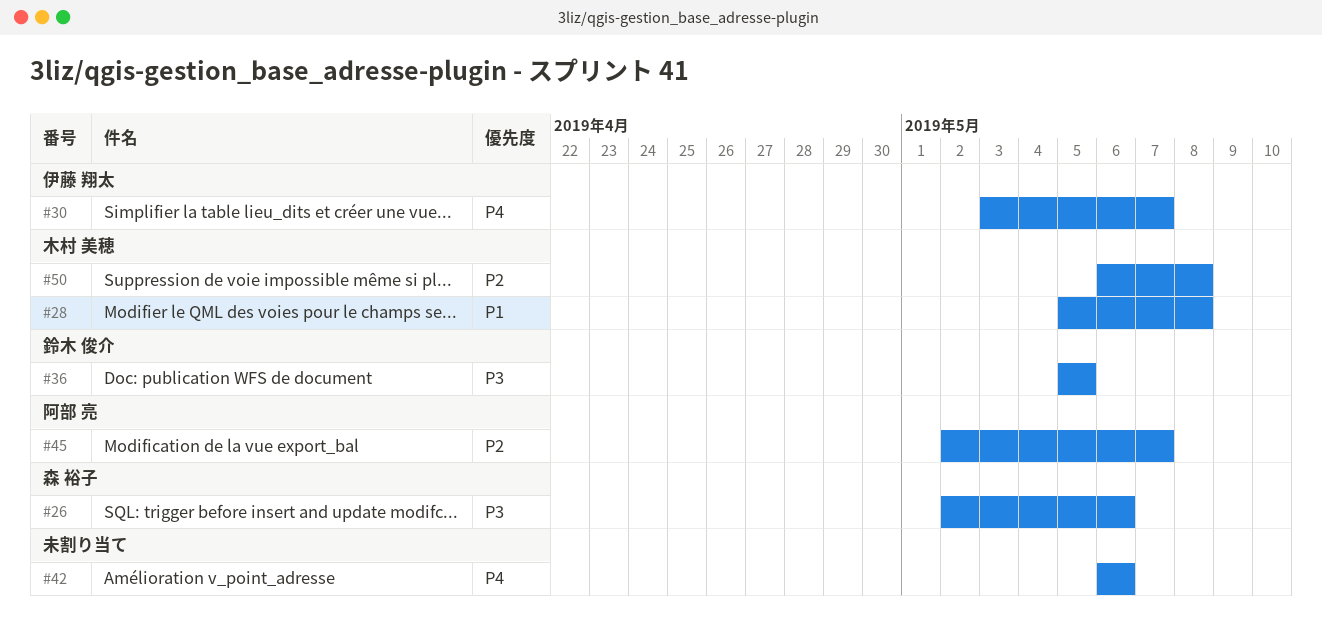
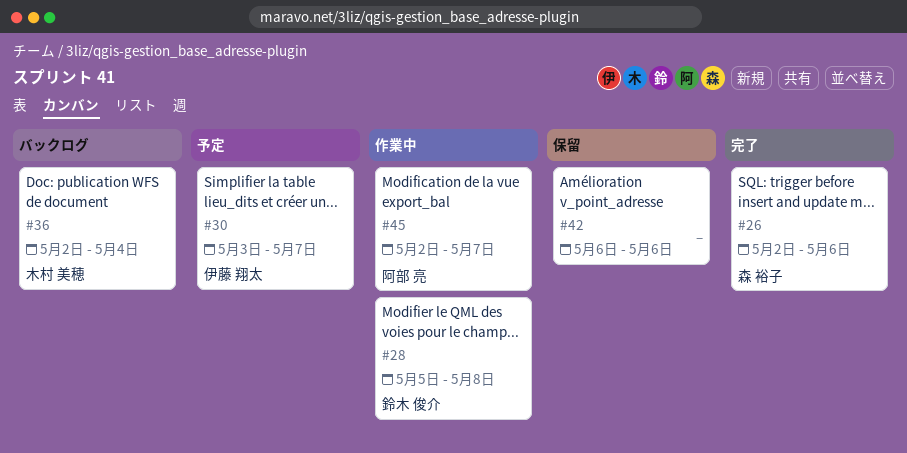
#28, owner: 木村 美穂 -> 鈴木 俊介
#36, owner: 鈴木 俊介 -> 木村 美穂
#36, start: May 5 -> May 2
#36, due: May 5 -> May 4
#50: present -> none

